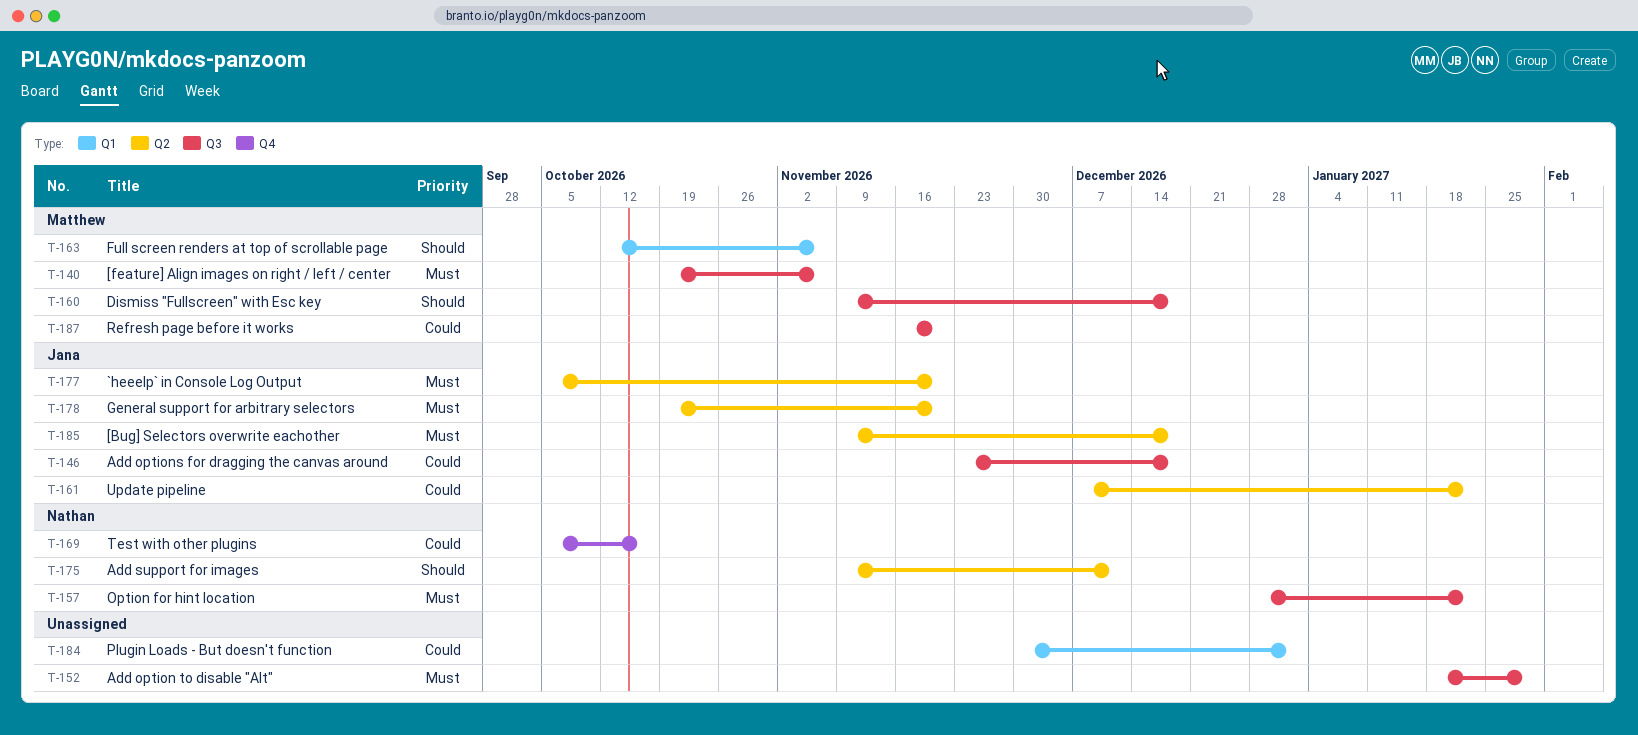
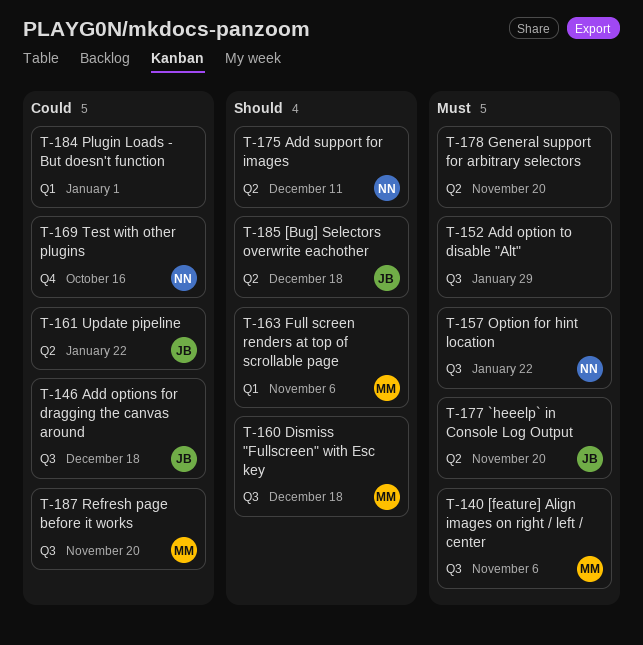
T-178, owner: Jana -> none
T-185, priority: Must -> Should

